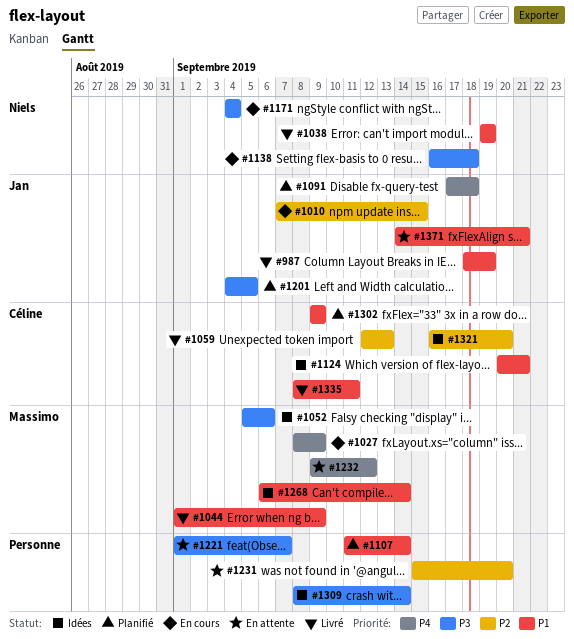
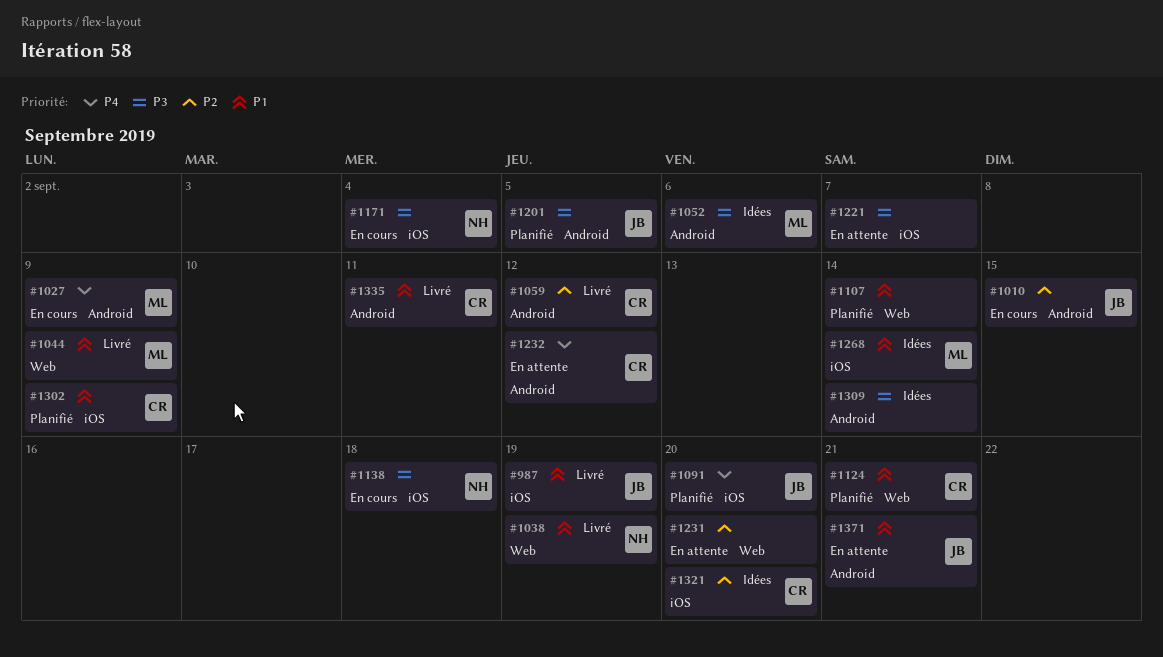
#1059, due: Sep 13 -> Sep 12
#1091, due: Sep 18 -> Sep 20
#1124, status: Idées -> Planifié
#1232, owner: Massimo -> Céline

